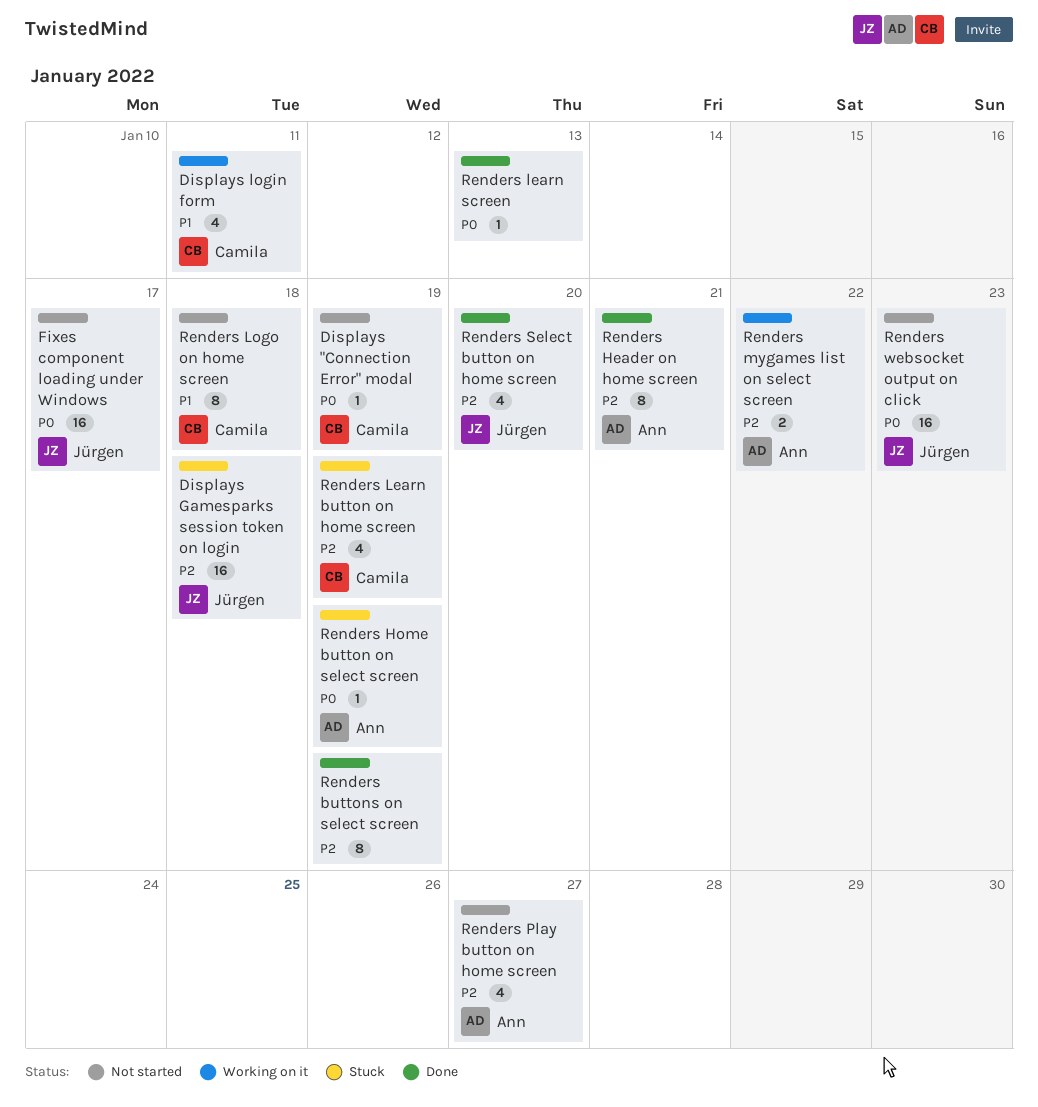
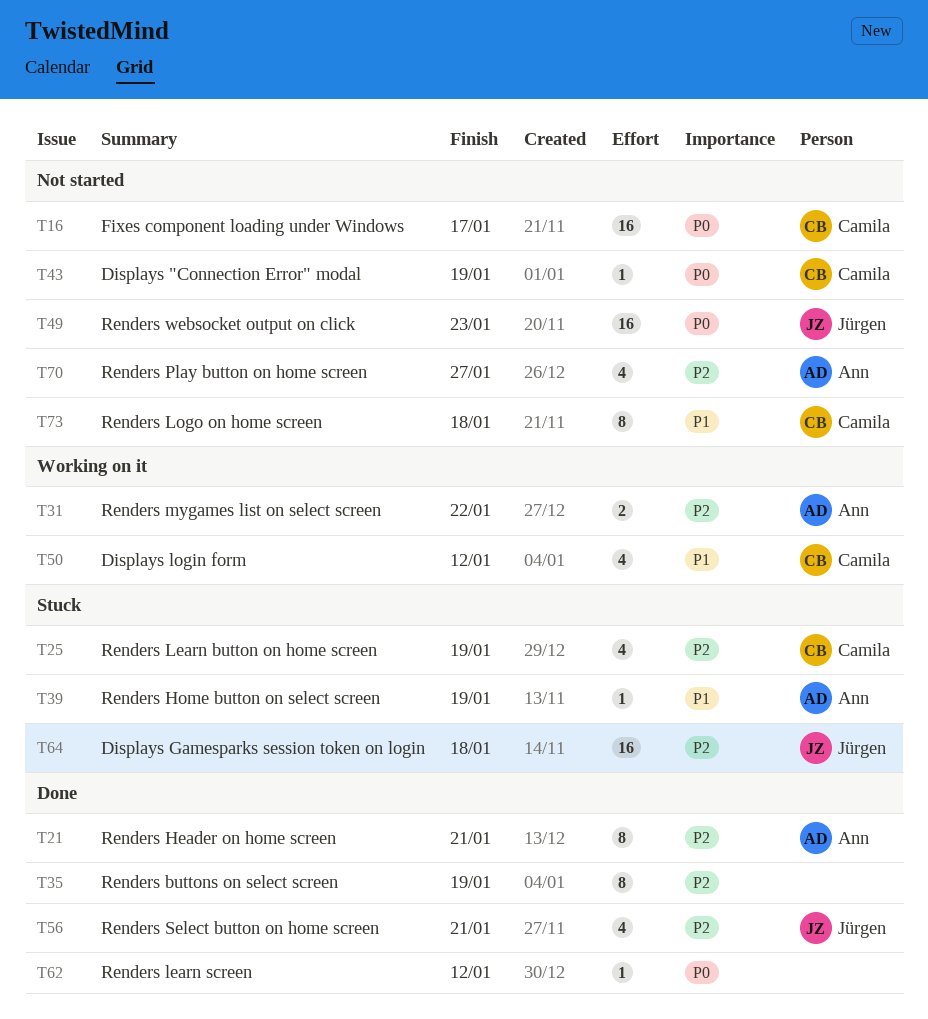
Displays login form, due: Jan 11 -> Jan 12
Fixes component loading under Windows, owner: Jürgen -> Camila
Renders Home button on select screen, priority: P0 -> P1
Renders learn screen, due: Jan 13 -> Jan 12
Renders Select button on home screen, due: Jan 20 -> Jan 21

